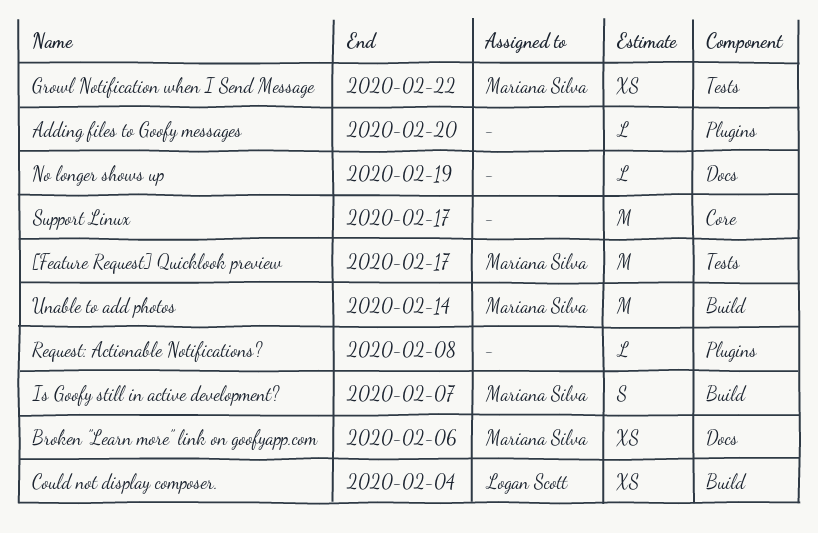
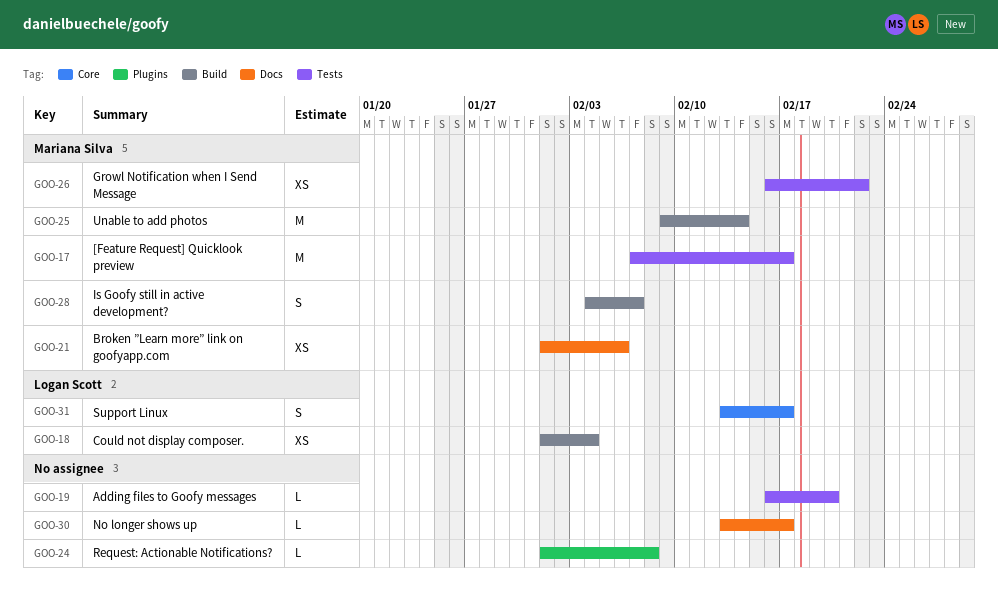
Adding files to Goofy messages, label: Plugins -> Tests
No longer shows up, due: Feb 19 -> Feb 17
Support Linux, owner: none -> Logan Scott
Support Linux, estimate: M -> S

